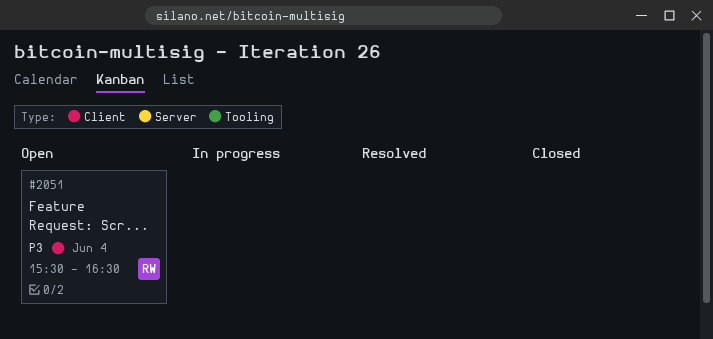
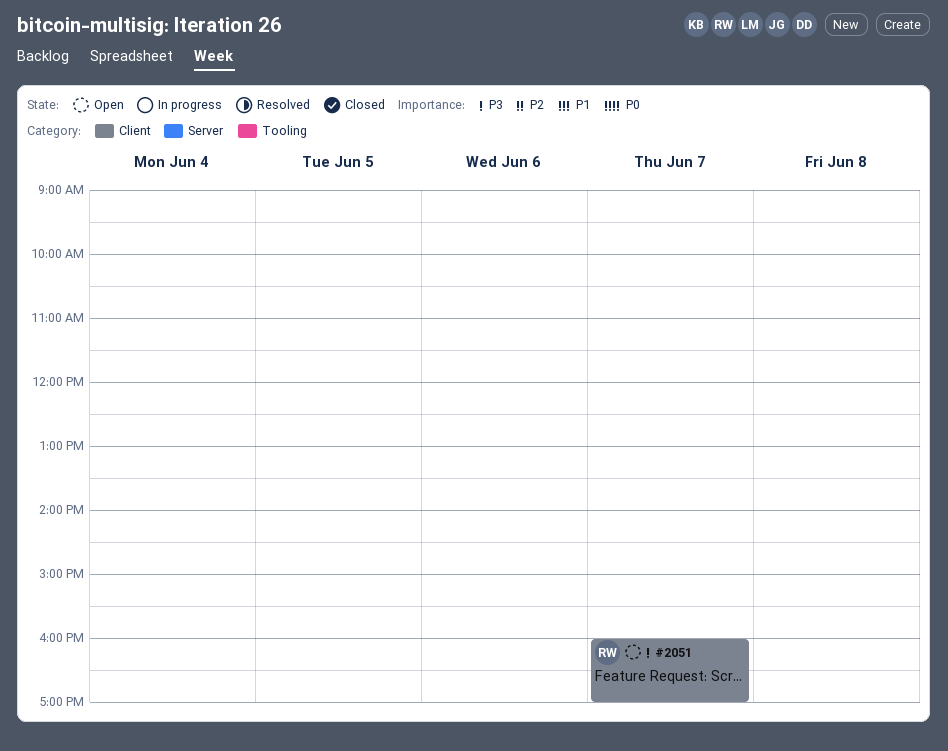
#2051, day: Jun 4 -> Jun 7
#2051, begins: 15:30 -> 16:00
#2051, ends: 16:30 -> 17:00

